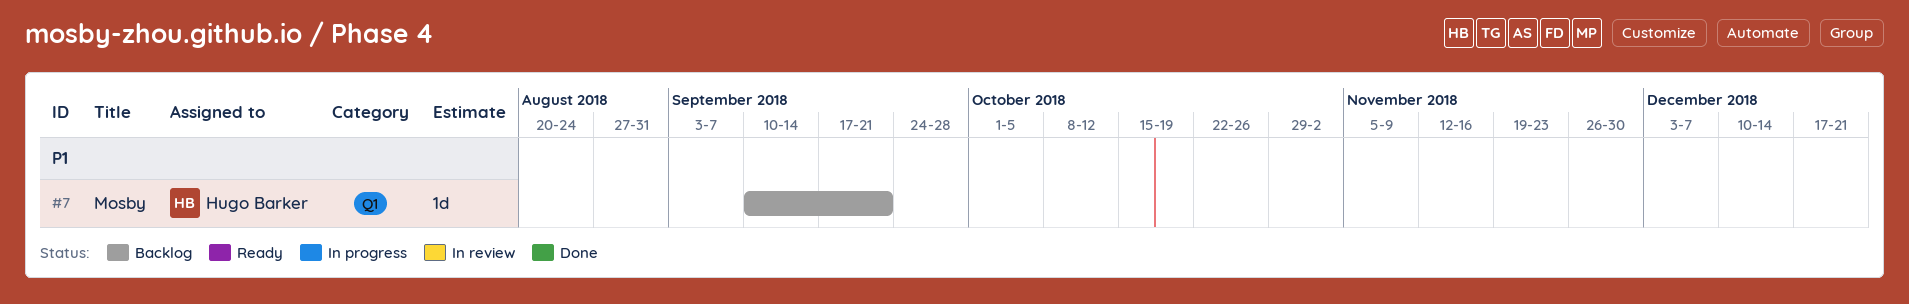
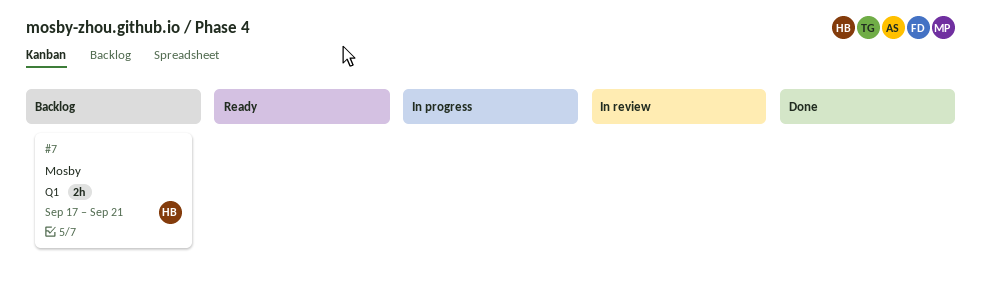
#7, estimate: 1d -> 2h
#7, start: Sep 10 -> Sep 17

